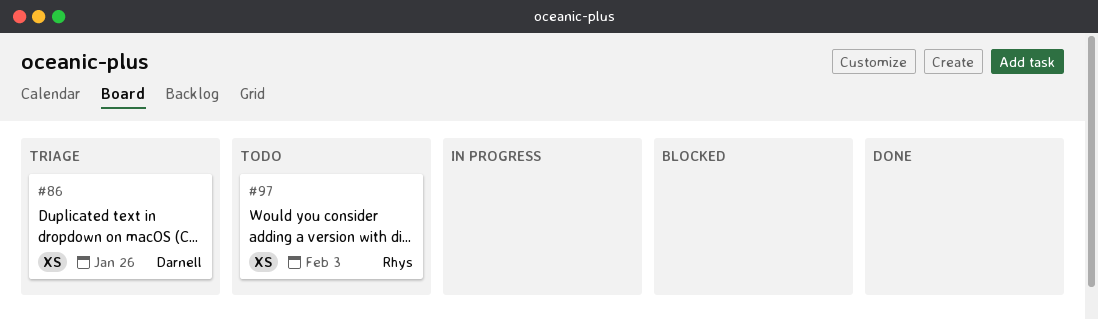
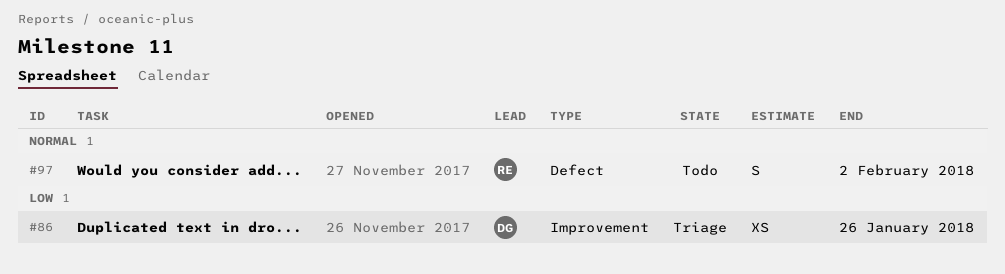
#97, estimate: XS -> S
#97, due: Feb 3 -> Feb 2

